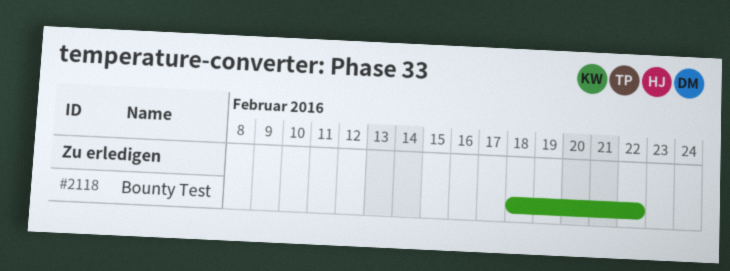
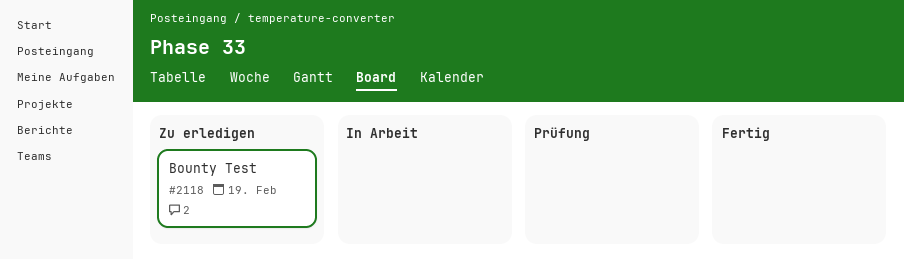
#2118, due: Feb 22 -> Feb 19

